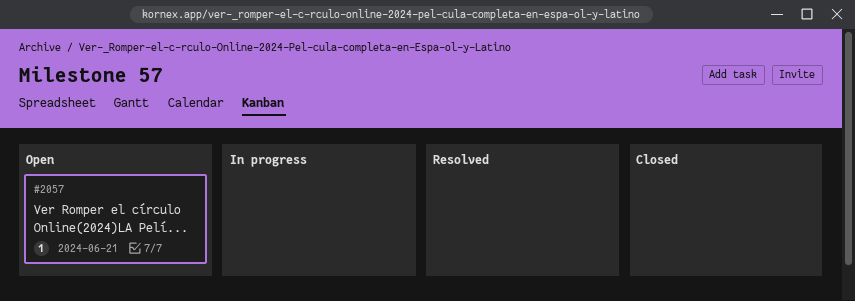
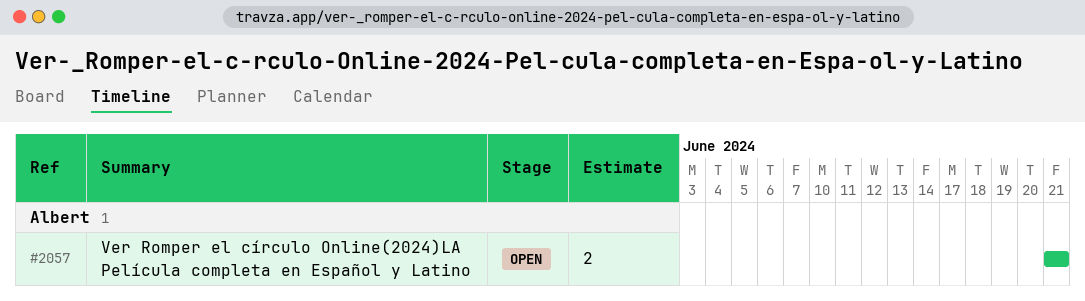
#2057, estimate: 1 -> 2

